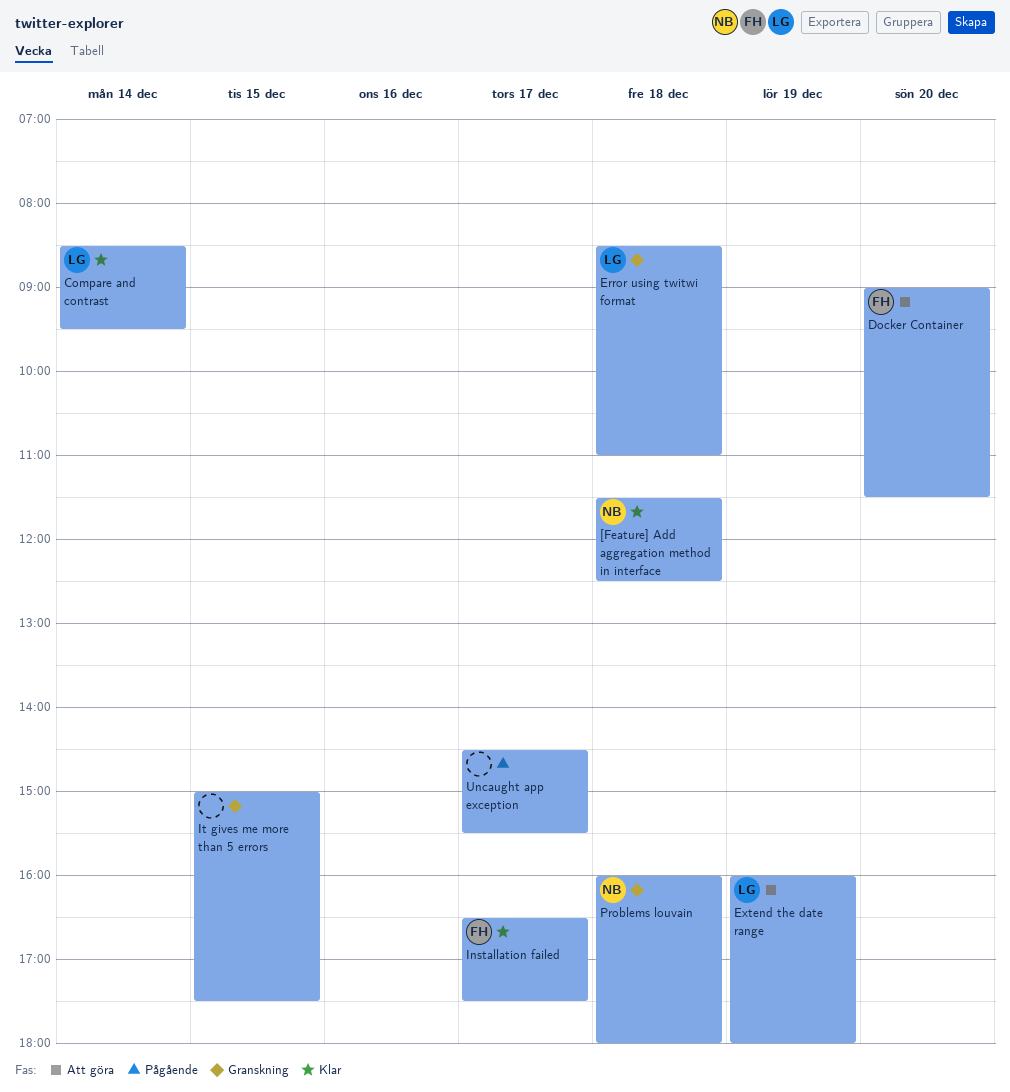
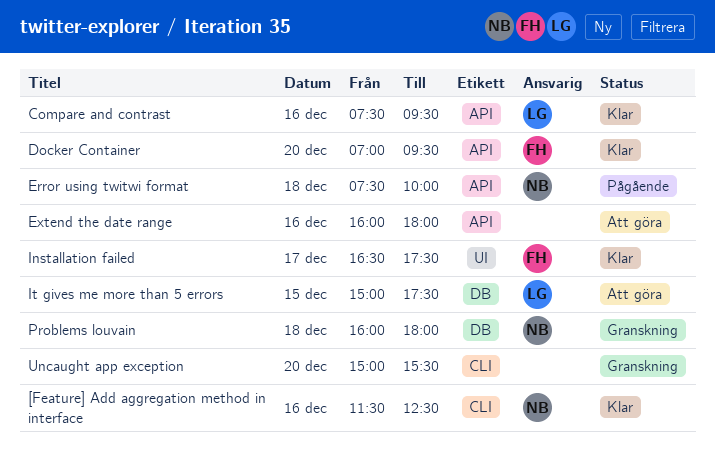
[Feature] Add aggregation method in interface, day: Dec 18 -> Dec 16
Compare and contrast, day: Dec 14 -> Dec 16
Compare and contrast, begins: 08:30 -> 07:30
Docker Container, status: Att göra -> Klar
Docker Container, begins: 09:00 -> 07:00
Docker Container, ends: 11:30 -> 09:30
Error using twitwi format, status: Granskning -> Pågående
Error using twitwi format, owner: LG -> NB
Error using twitwi format, begins: 08:30 -> 07:30
Error using twitwi format, ends: 11:00 -> 10:00
Extend the date range, owner: LG -> none
Extend the date range, day: Dec 19 -> Dec 16
It gives me more than 5 errors, status: Granskning -> Att göra
It gives me more than 5 errors, owner: none -> LG
Uncaught app exception, status: Pågående -> Granskning
Uncaught app exception, day: Dec 17 -> Dec 20
Uncaught app exception, begins: 14:30 -> 15:00

